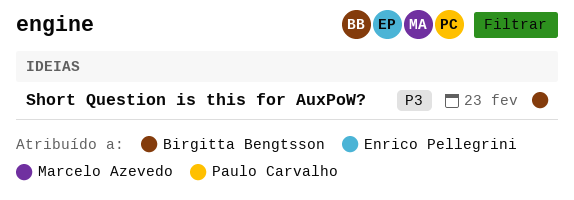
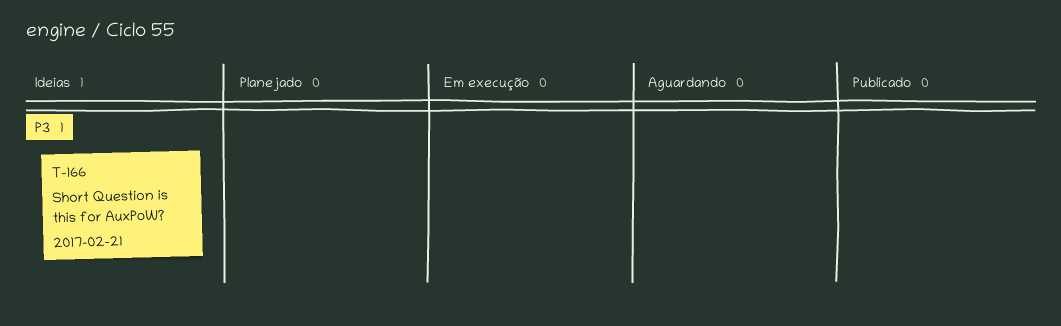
Short Question is this for AuxPoW?, due: Feb 23 -> Feb 21

